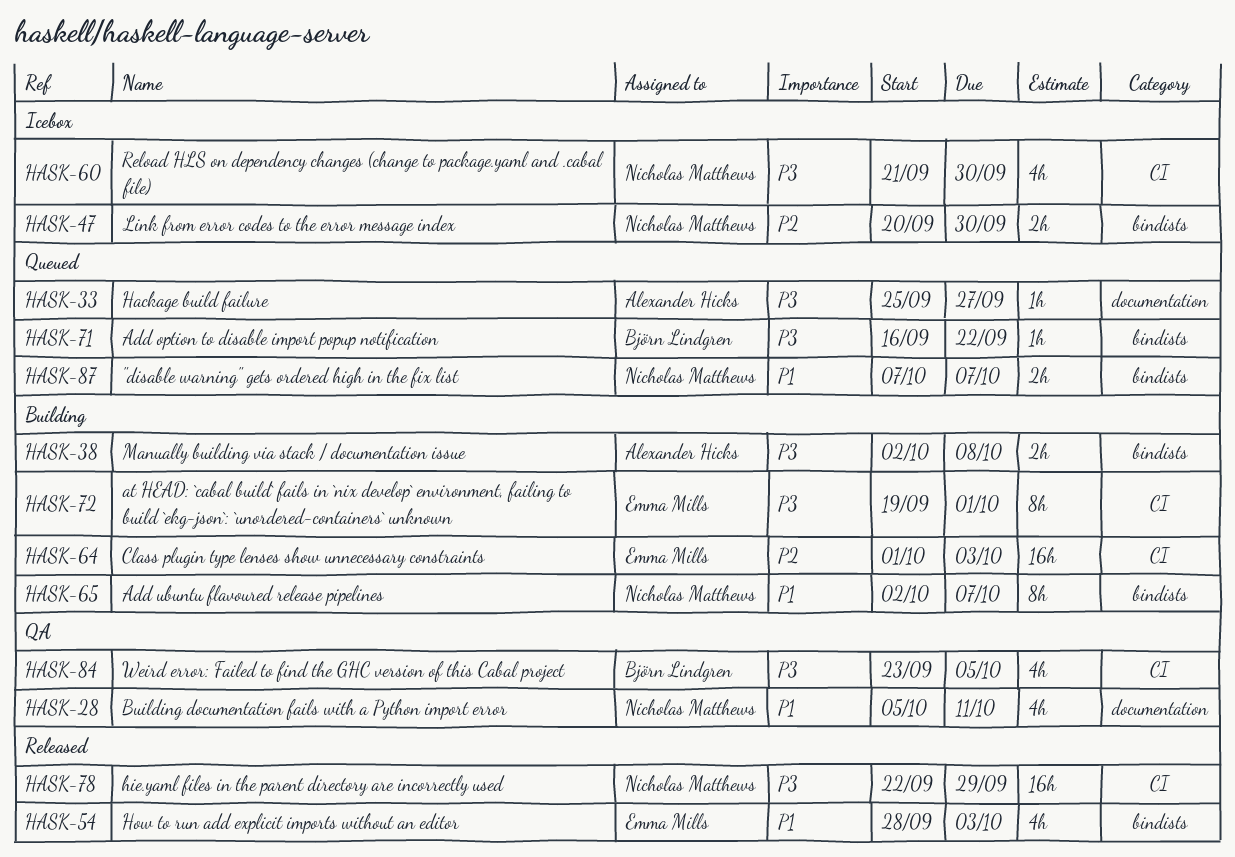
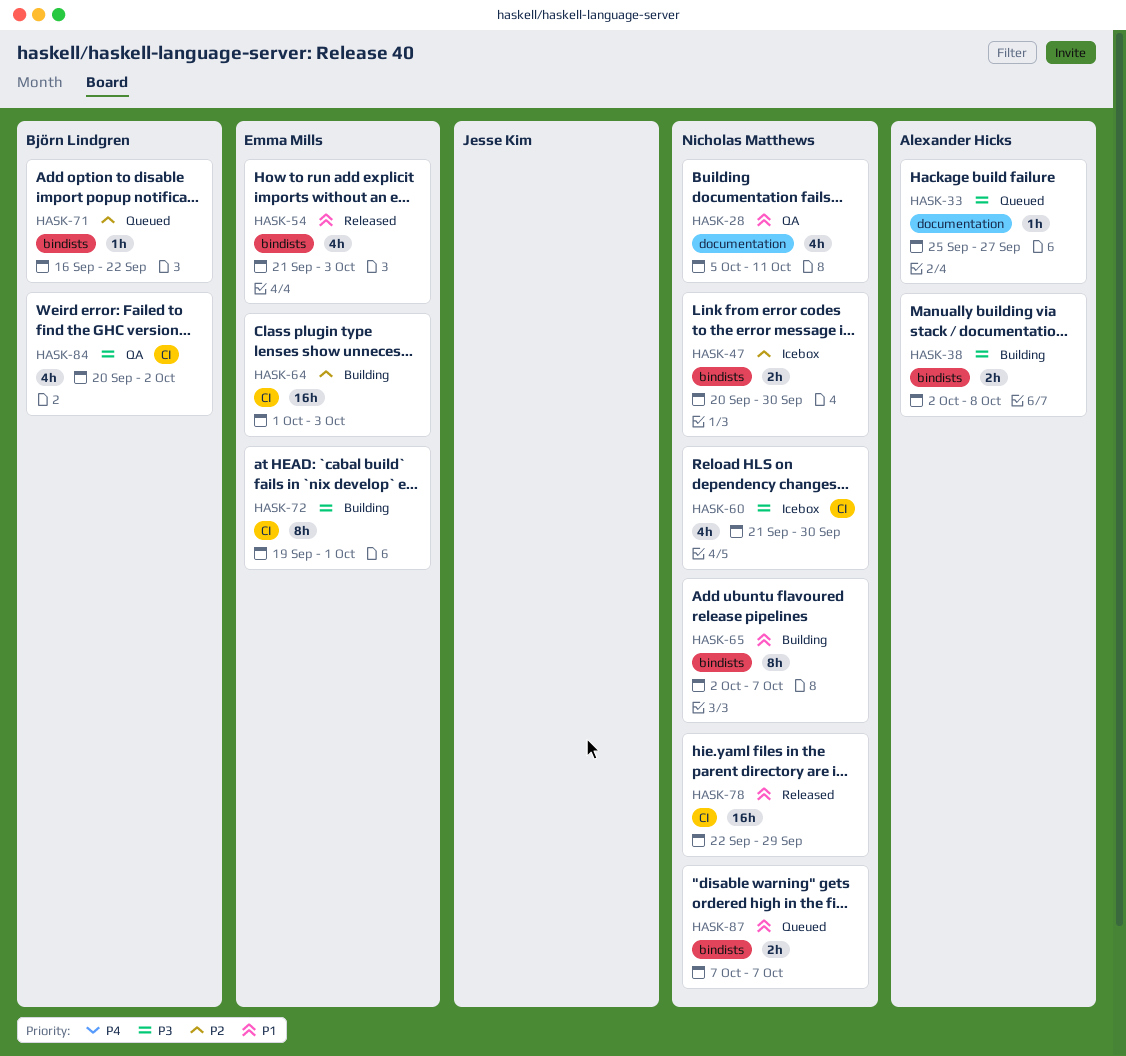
HASK-54, start: Sep 28 -> Sep 21
HASK-71, priority: P3 -> P2
HASK-78, priority: P3 -> P1
HASK-84, start: Sep 23 -> Sep 20
HASK-84, due: Oct 5 -> Oct 2

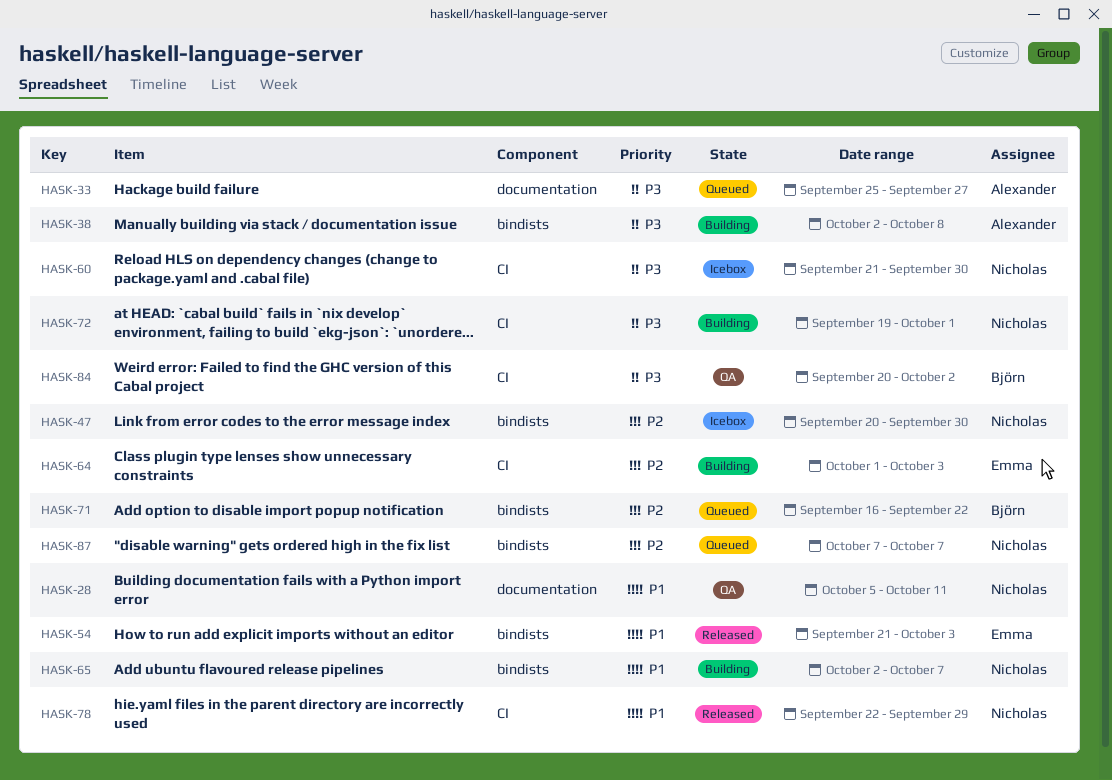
HASK-72, owner: Emma Mills -> Nicholas Matthews
HASK-87, priority: P1 -> P2

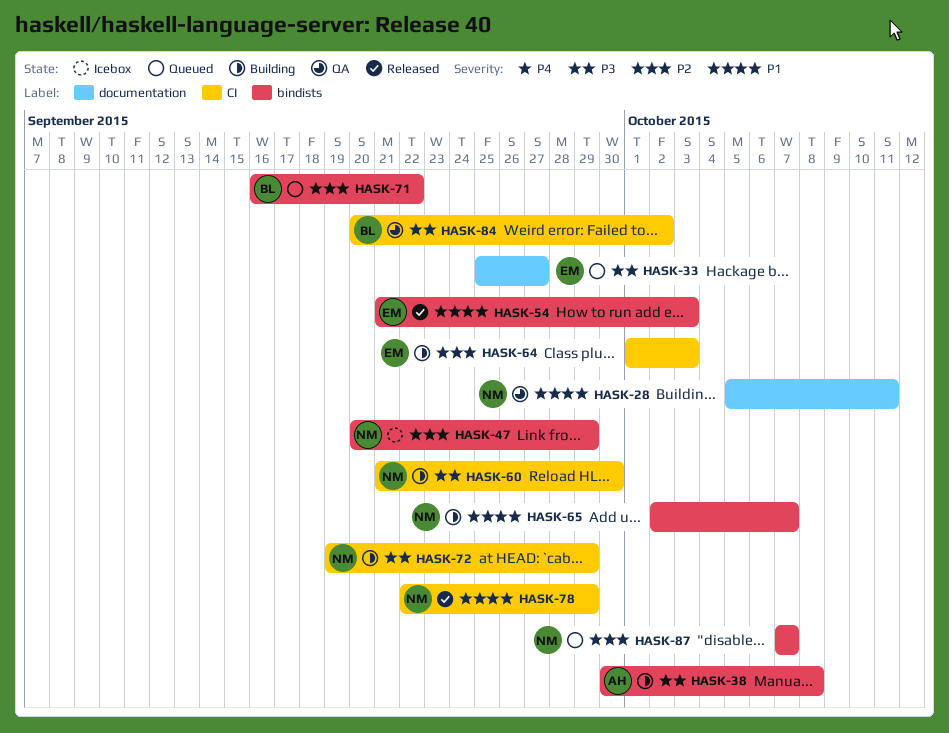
HASK-33, owner: Alexander -> Emma
HASK-38, start: Oct 2 -> Sep 30
HASK-47, due: Sep 30 -> Sep 29
HASK-60, status: Icebox -> Building
HASK-72, due: Oct 1 -> Sep 29

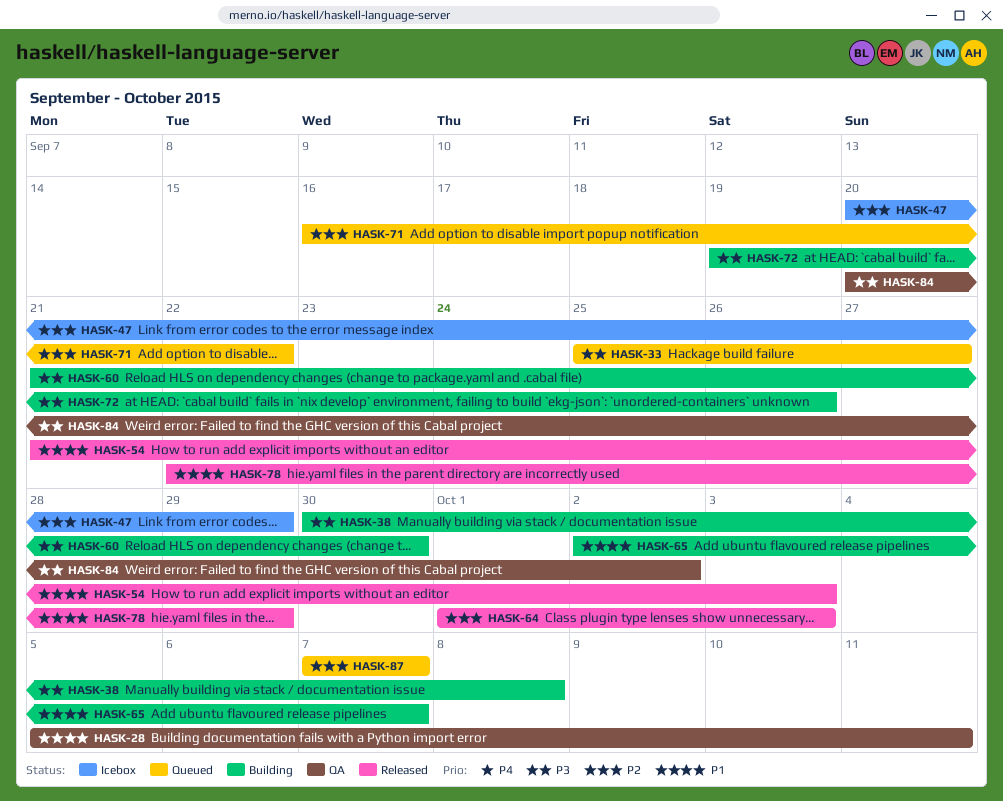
HASK-64, status: Building -> Released
HASK-72, due: Sep 29 -> Sep 26

